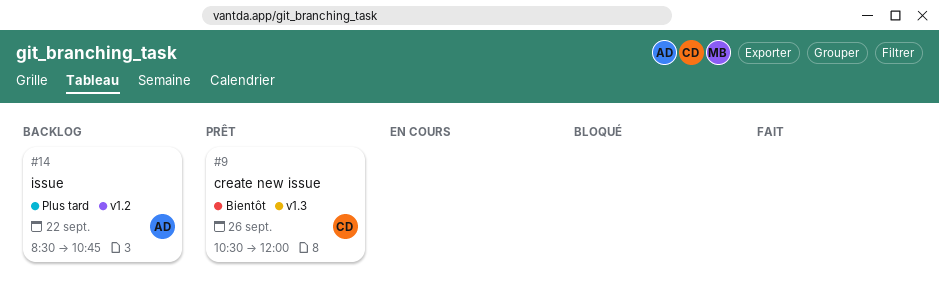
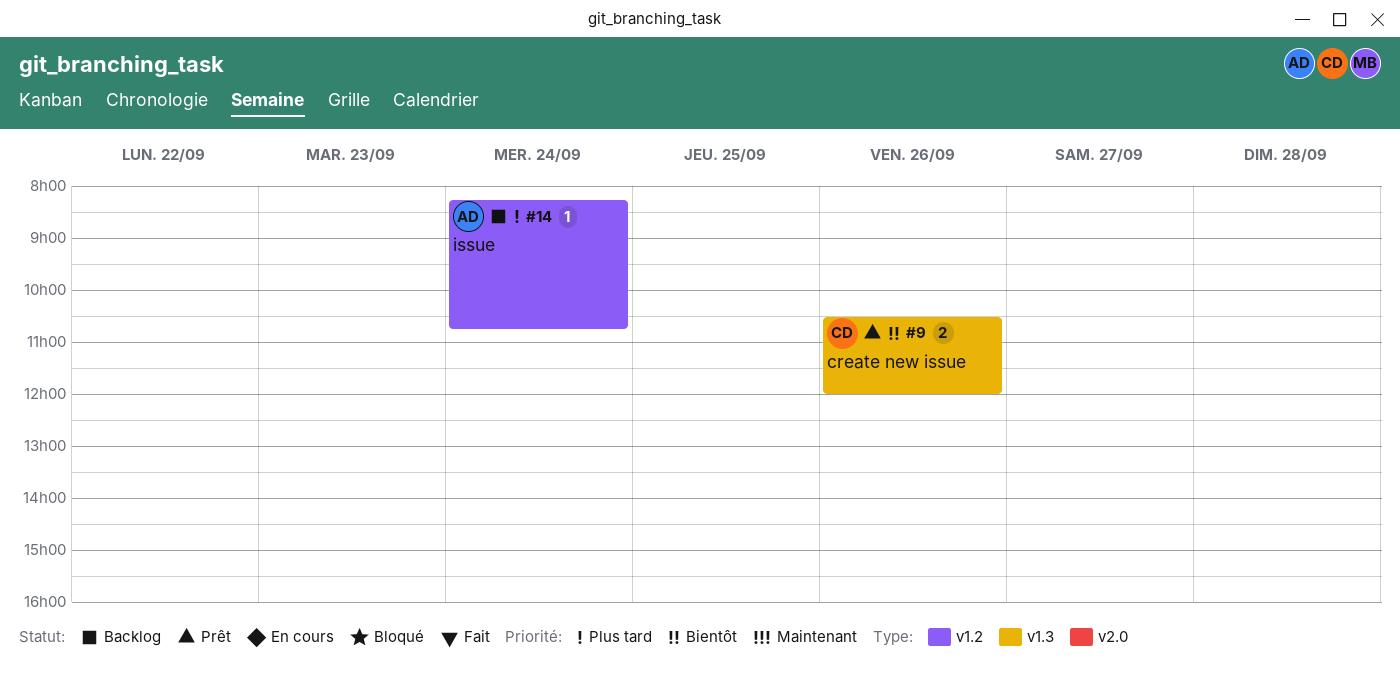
#14, day: Sep 22 -> Sep 24
#14, begins: 08:30 -> 08:15

